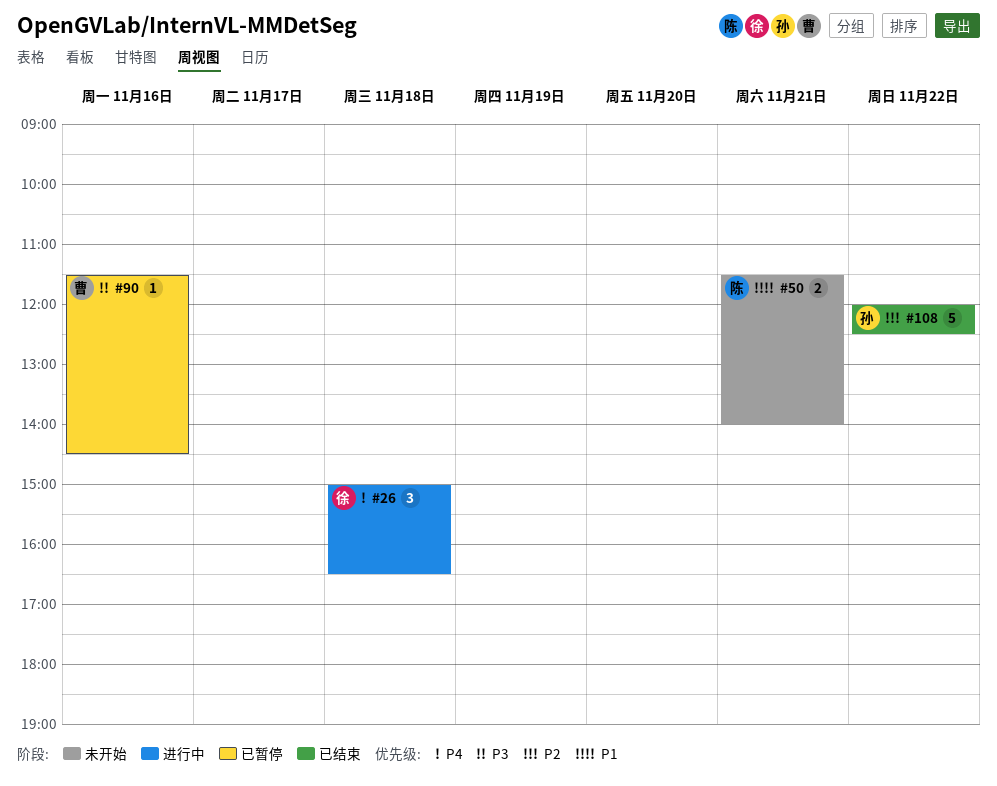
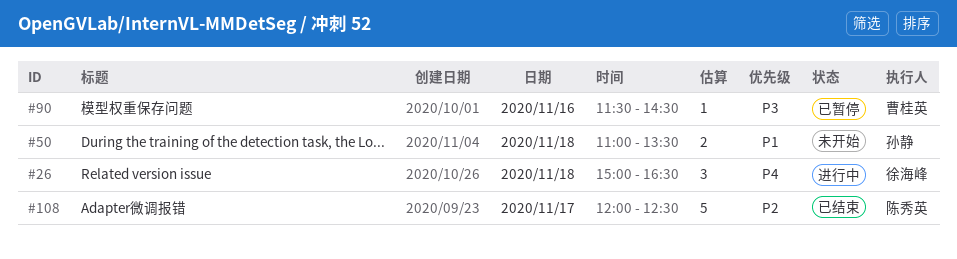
#50, owner: 陈秀英 -> 孙静
#50, day: Nov 21 -> Nov 18
#50, begins: 11:30 -> 11:00
#50, ends: 14:00 -> 13:30
#108, owner: 孙静 -> 陈秀英
#108, day: Nov 22 -> Nov 17

